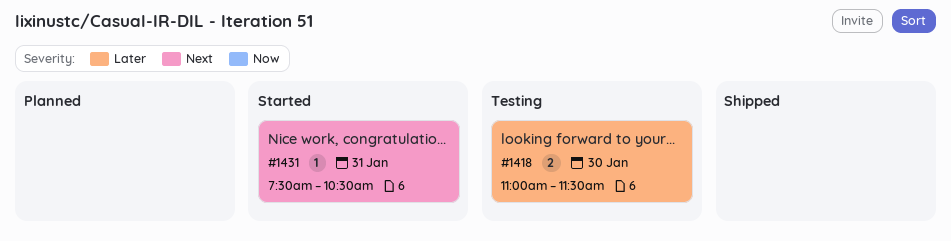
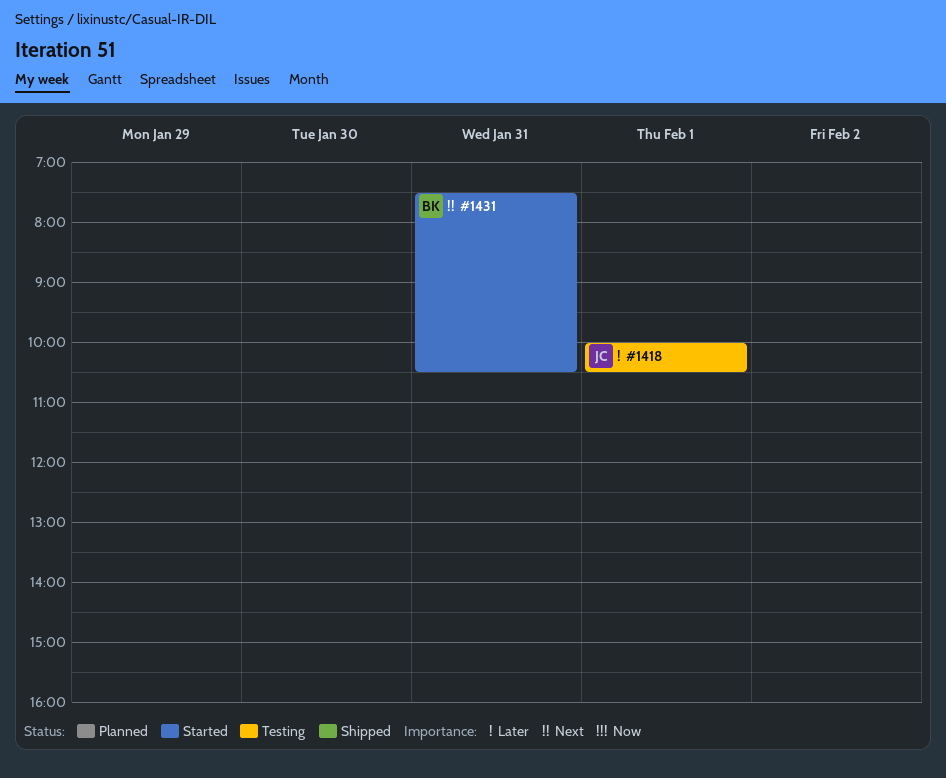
#1418, day: Jan 30 -> Feb 1
#1418, begins: 11:00 -> 10:00
#1418, ends: 11:30 -> 10:30

